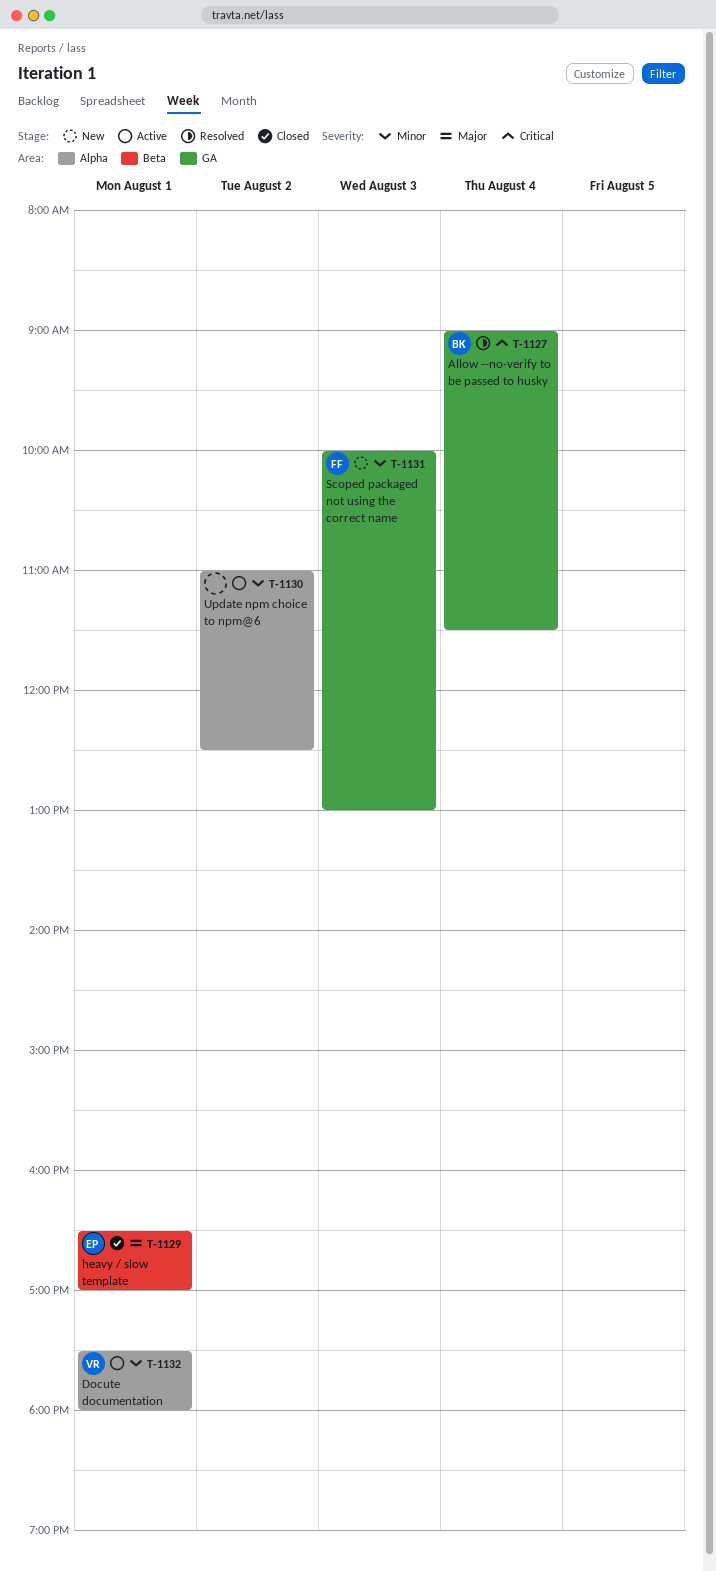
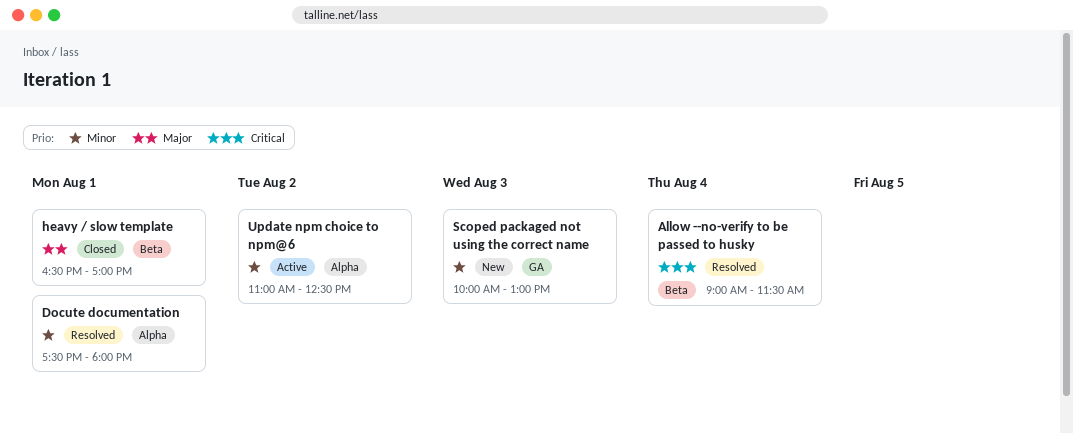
Allow --no-verify to be passed to husky, label: GA -> Beta
Docute documentation, status: Active -> Resolved

